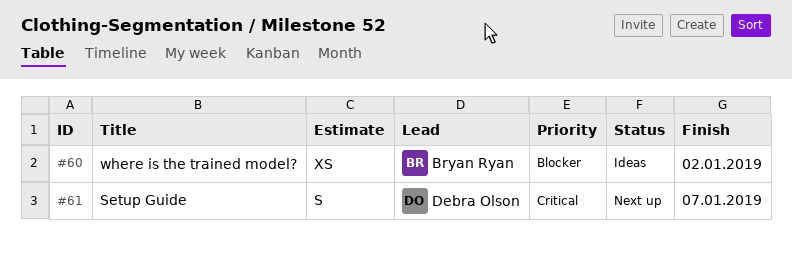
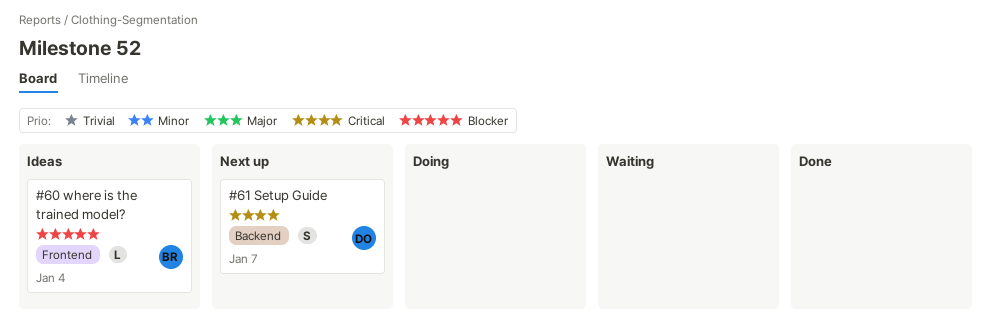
#60, estimate: XS -> L
#60, due: Jan 2 -> Jan 4

